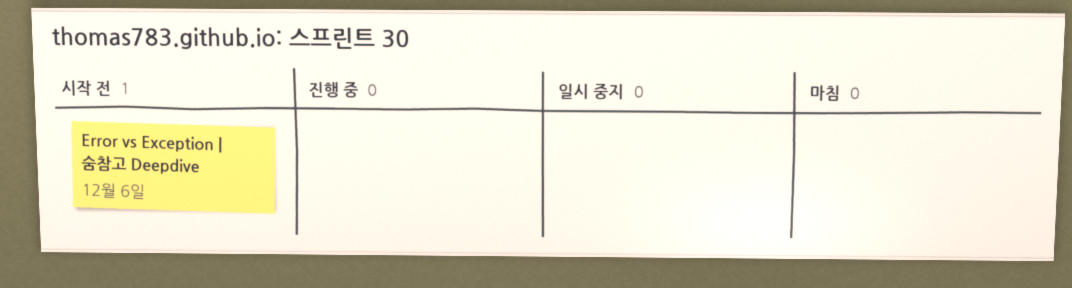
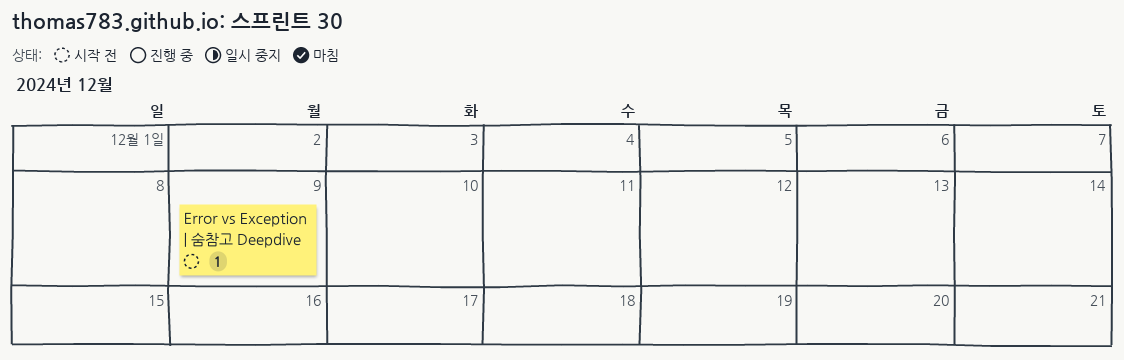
Error vs Exception | 숨참고 Deepdive, due: Dec 6 -> Dec 9

